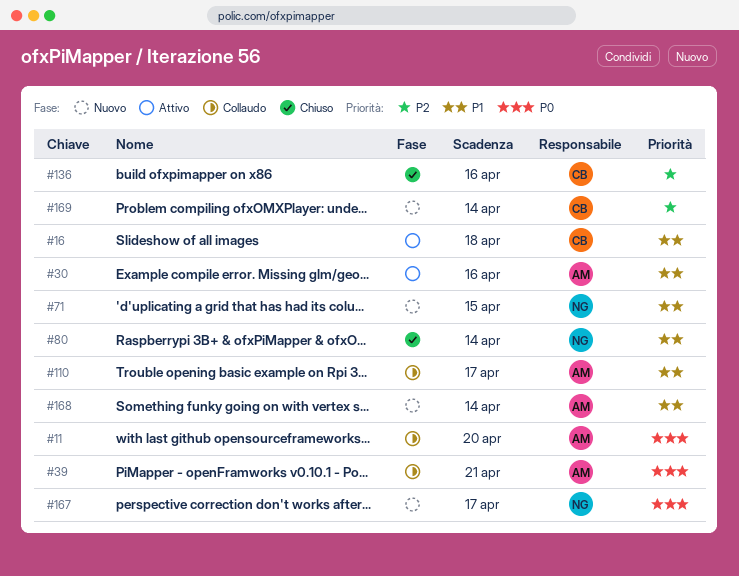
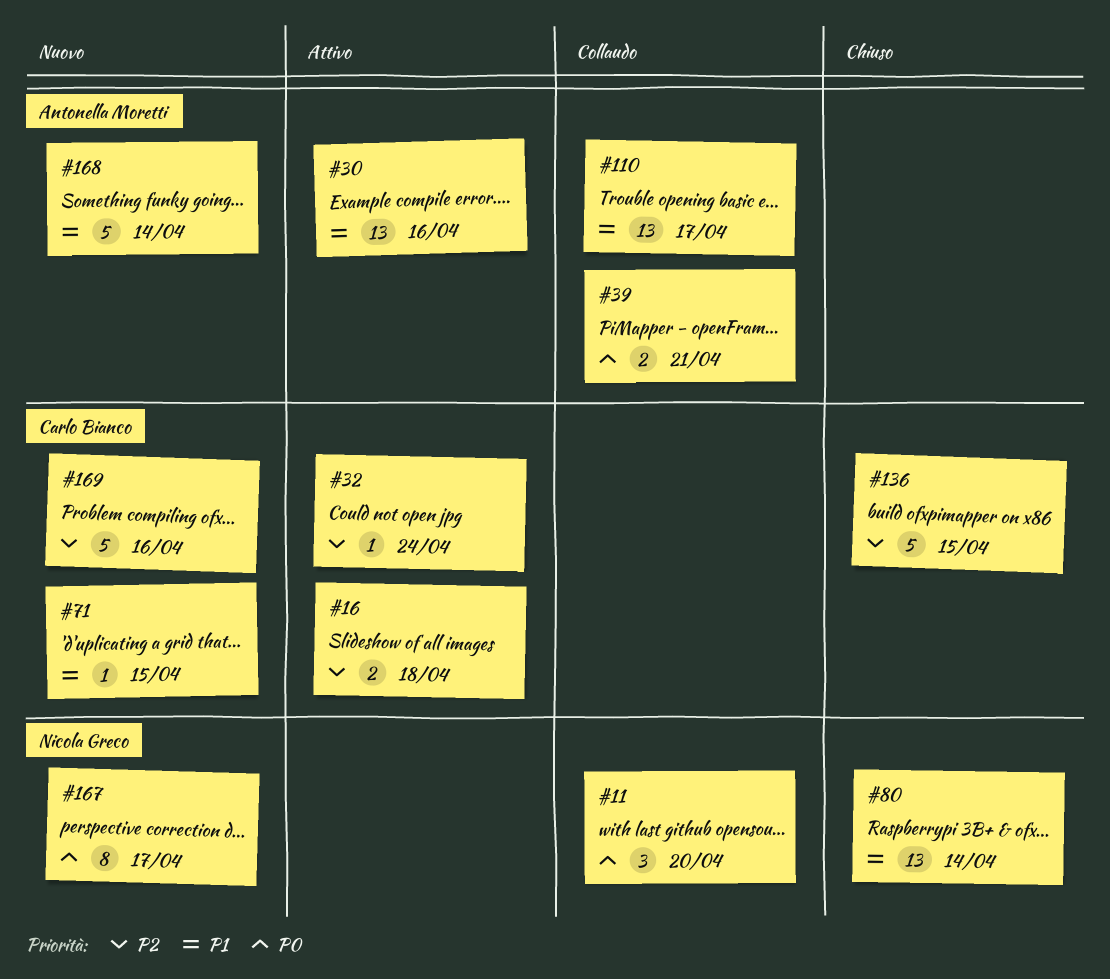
#11, owner: Antonella Moretti -> Nicola Greco
#16, priority: P1 -> P2
#32: none -> present
#71, owner: Nicola Greco -> Carlo Bianco
#136, due: Apr 16 -> Apr 15
#169, due: Apr 14 -> Apr 16

